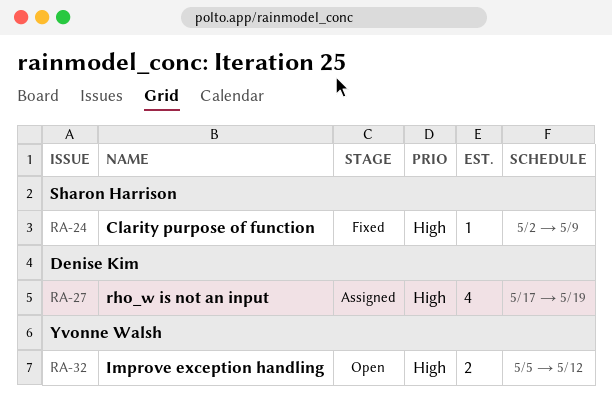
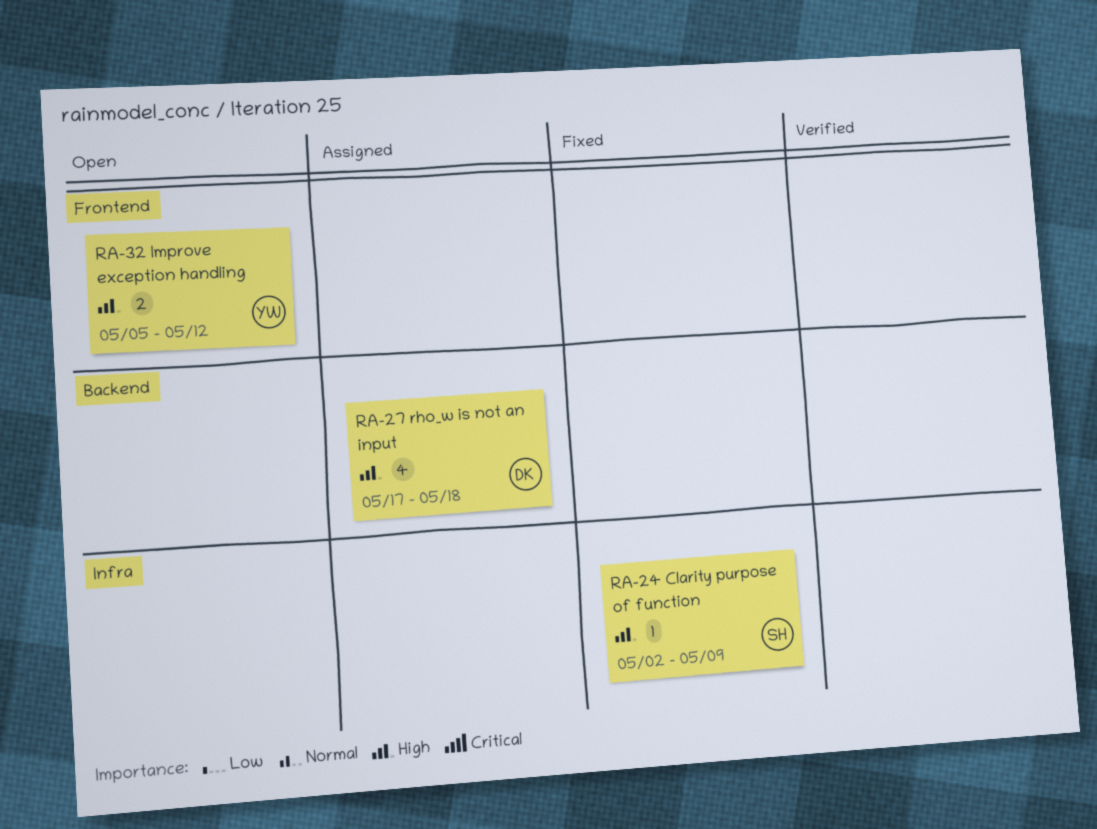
RA-27, due: May 19 -> May 18

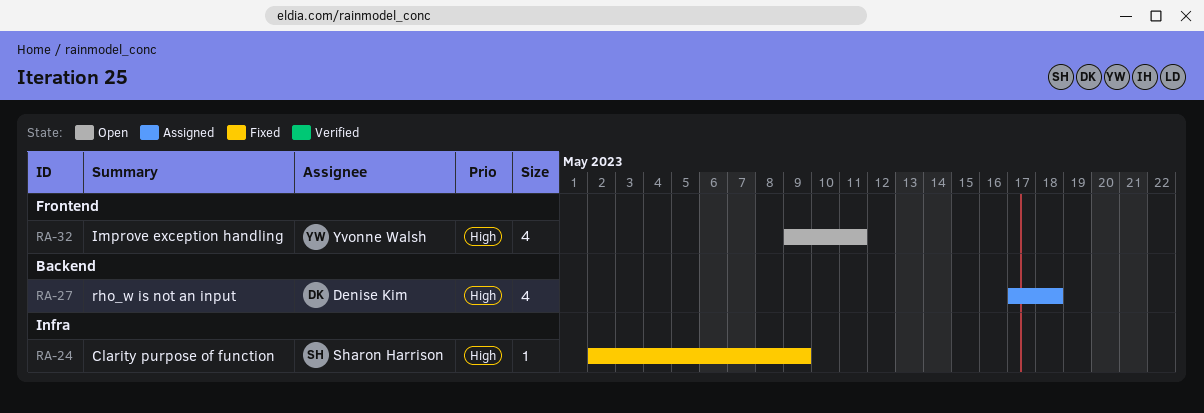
RA-32, estimate: 2 -> 4
RA-32, start: May 5 -> May 9
RA-32, due: May 12 -> May 11

